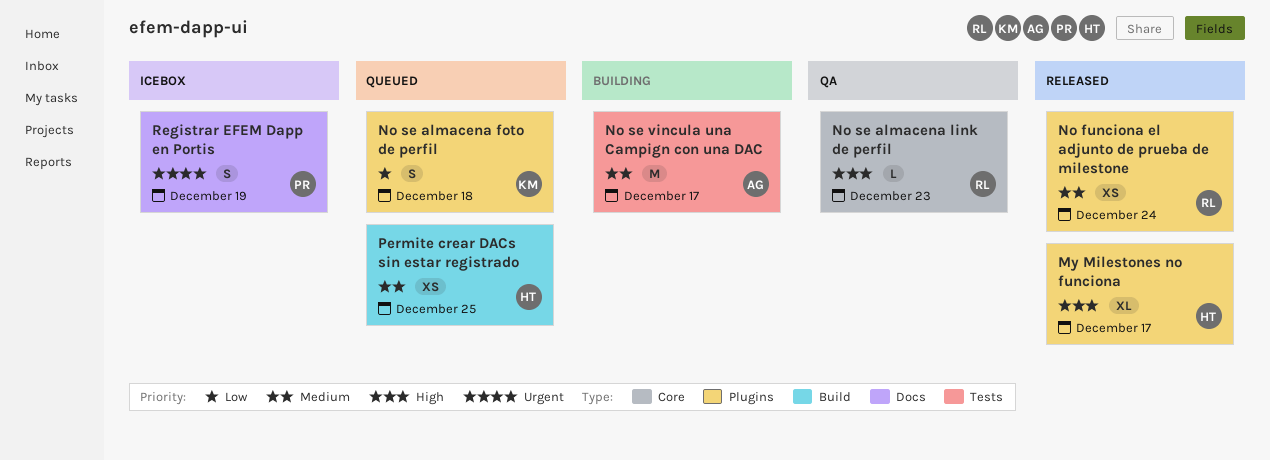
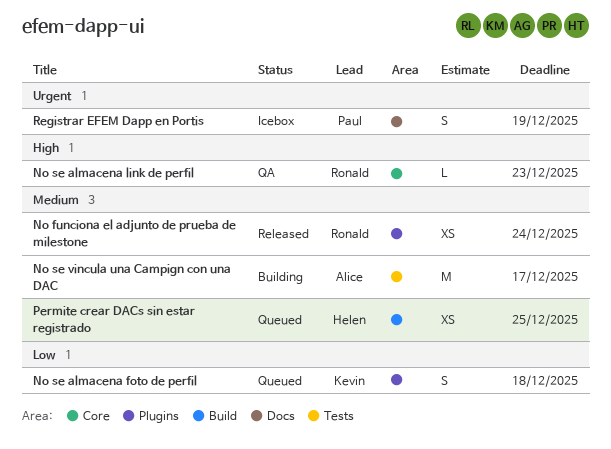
My Milestones no funciona: present -> none

